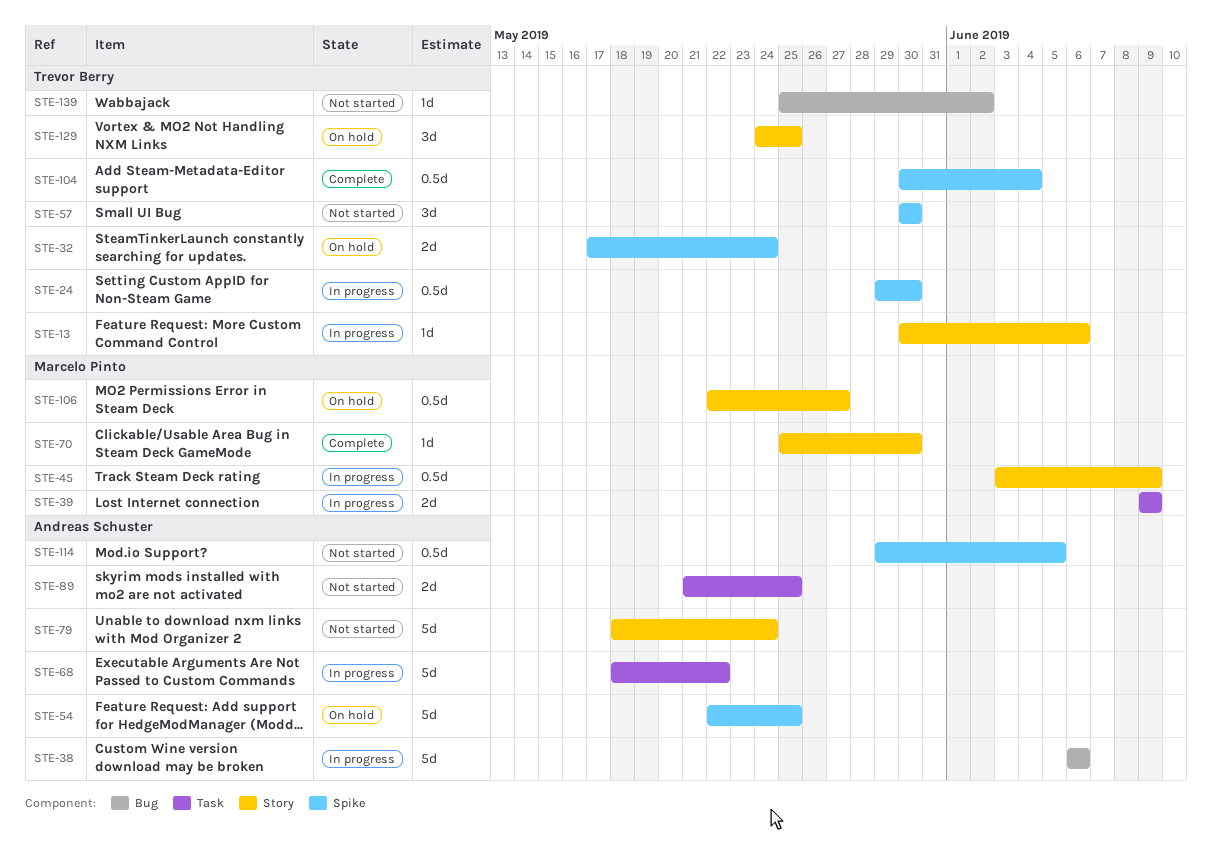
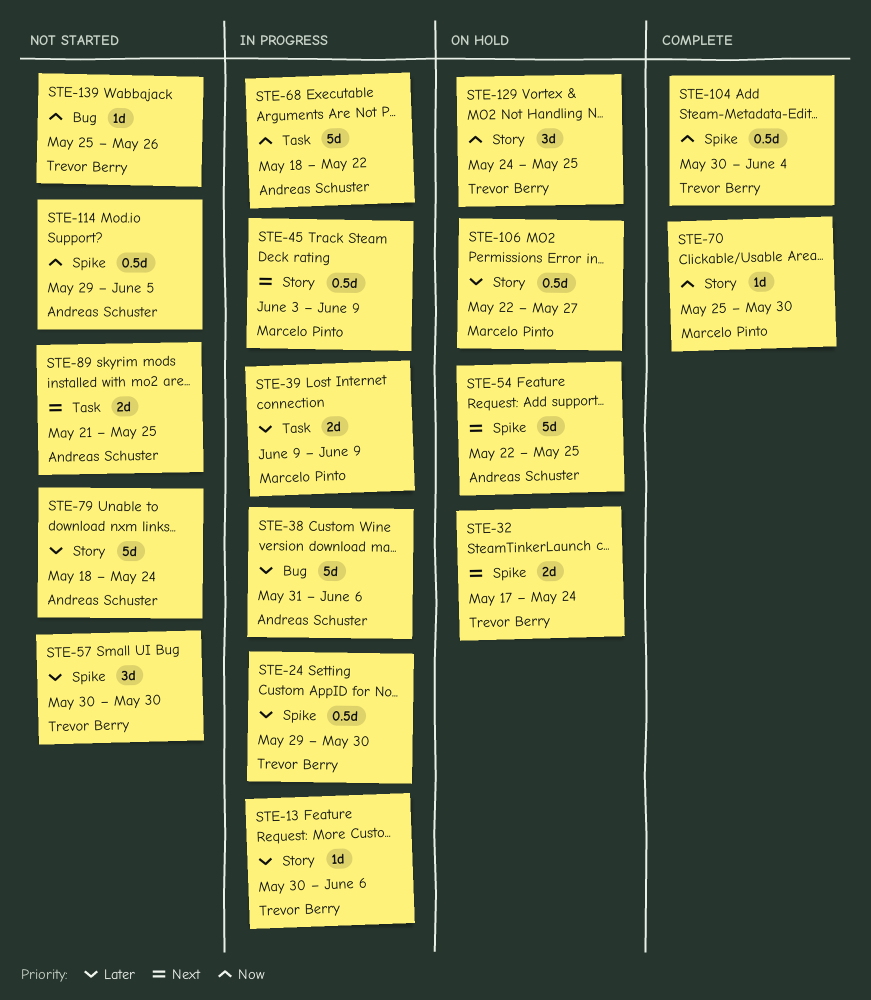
STE-38, start: Jun 6 -> May 31
STE-139, due: Jun 2 -> May 26

